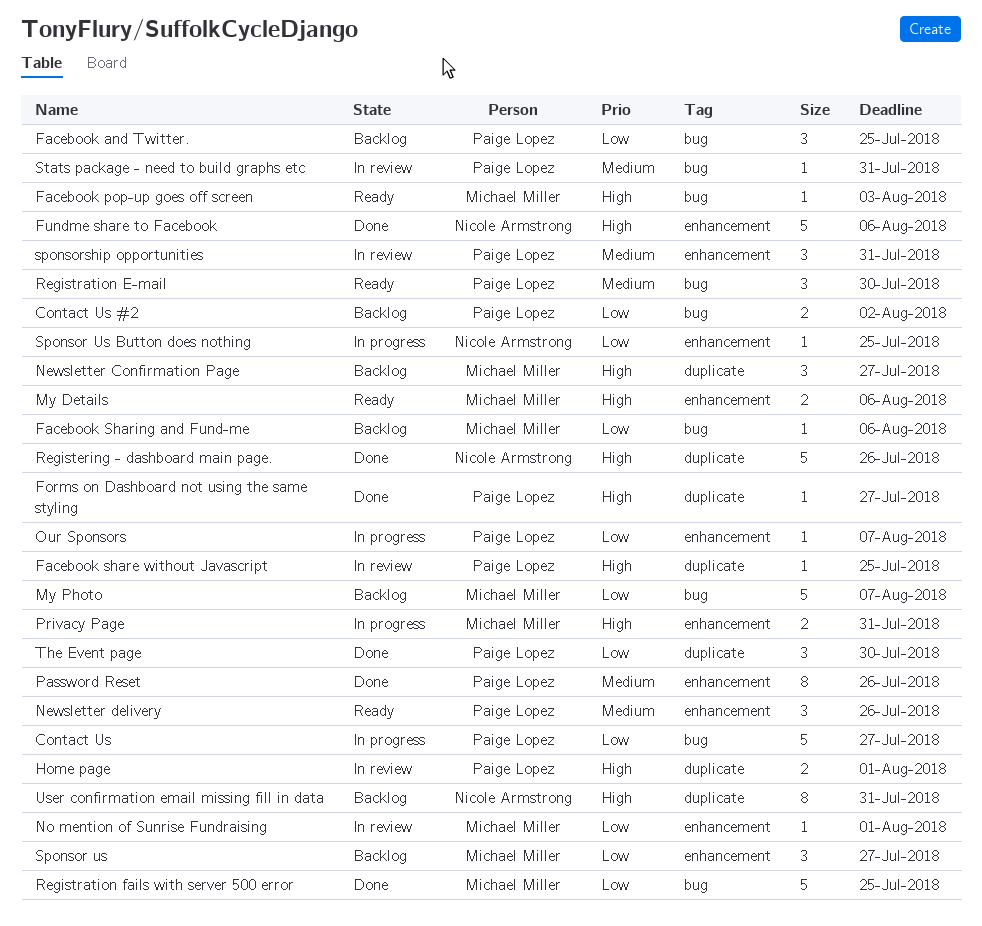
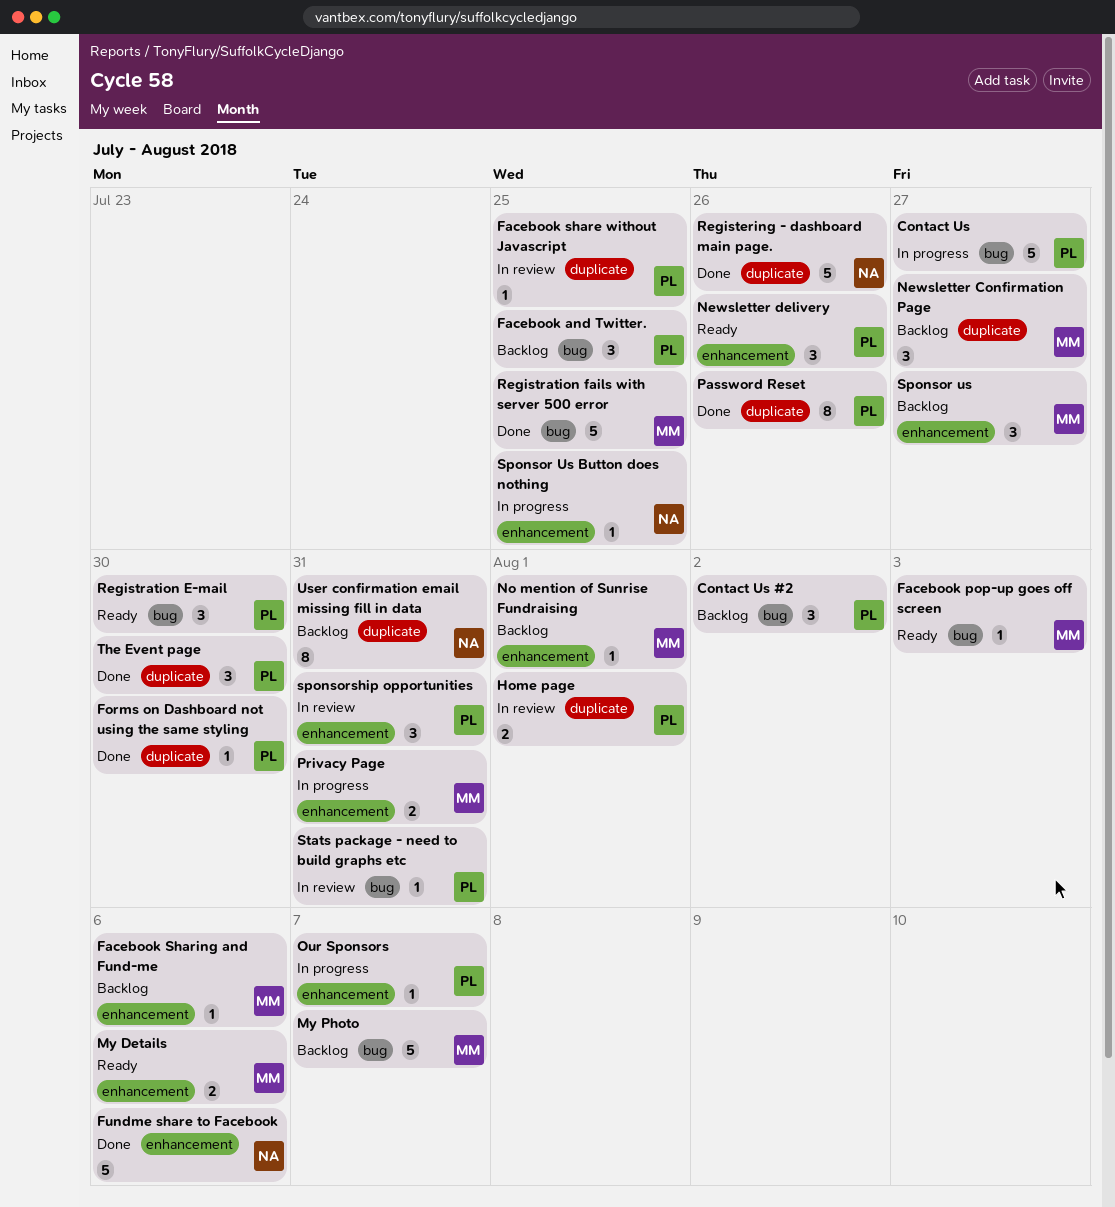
Contact Us #2, estimate: 2 -> 3
Facebook Sharing and Fund-me, label: bug -> enhancement
Forms on Dashboard not using the same styling, due: Jul 27 -> Jul 30
No mention of Sunrise Fundraising, status: In review -> Backlog
Password Reset, label: enhancement -> duplicate

